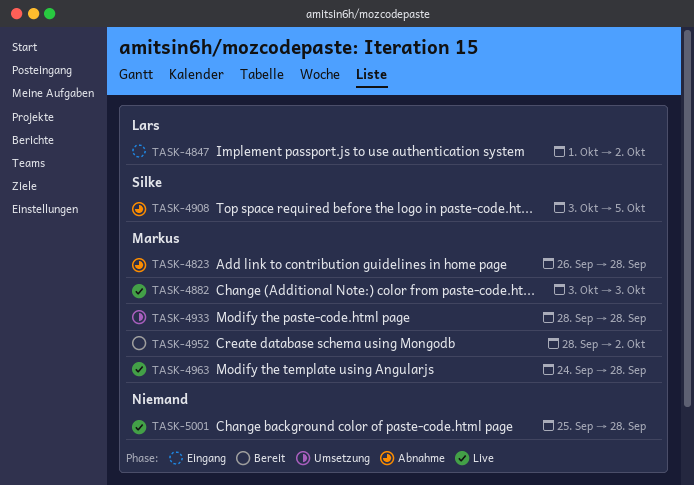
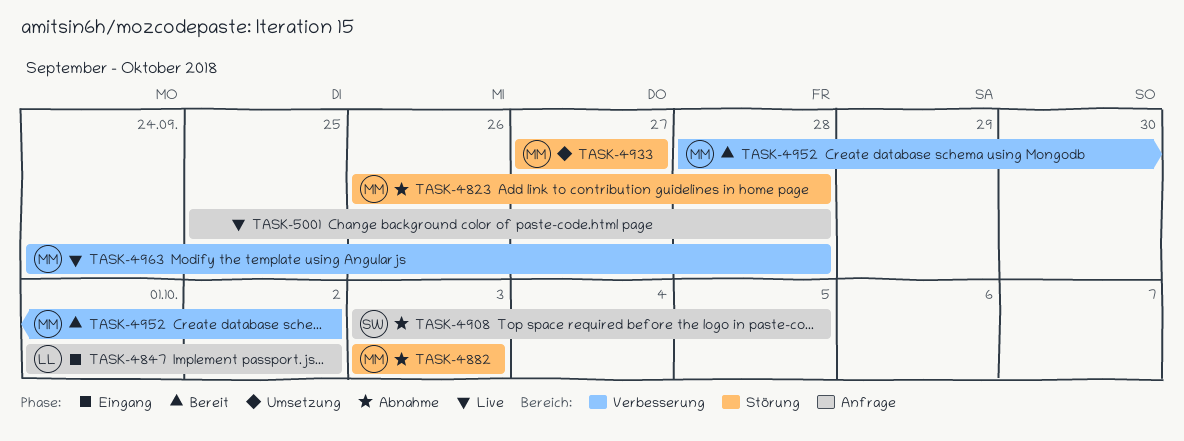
TASK-4882, status: Live -> Abnahme
TASK-4933, start: Sep 28 -> Sep 27
TASK-4933, due: Sep 28 -> Sep 27

